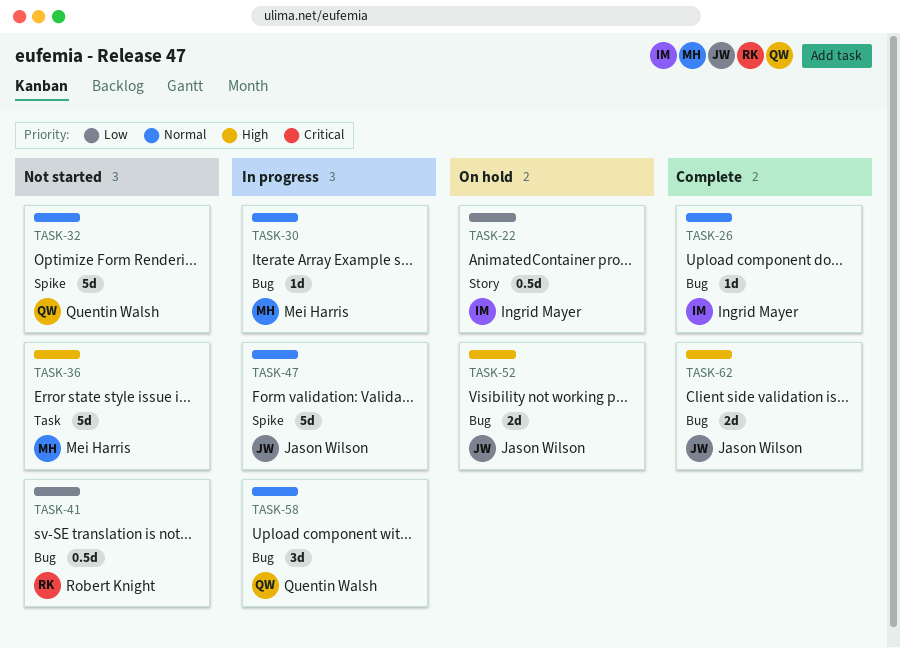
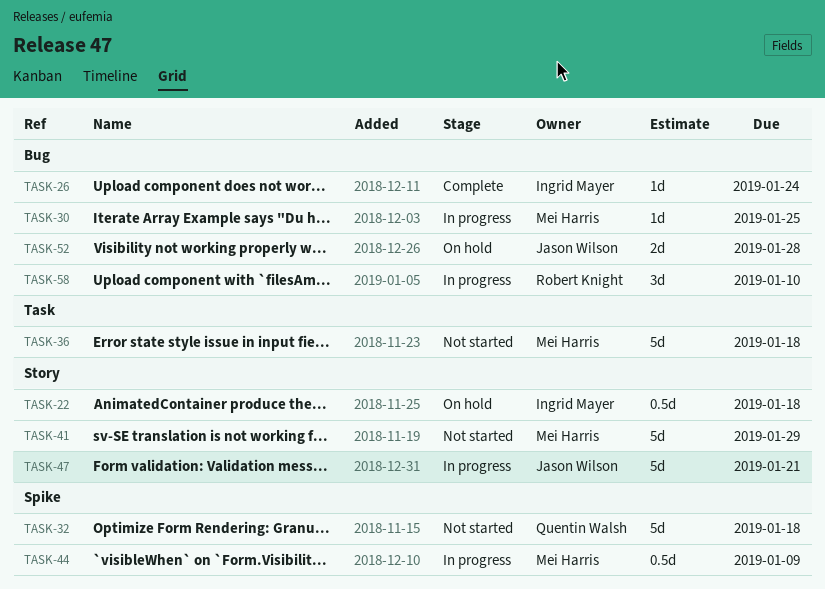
TASK-41, owner: Robert Knight -> Mei Harris
TASK-41, label: Bug -> Story
TASK-41, estimate: 0.5d -> 5d
TASK-44: none -> present
TASK-47, label: Spike -> Story
TASK-58, owner: Quentin Walsh -> Robert Knight
TASK-62: present -> none

